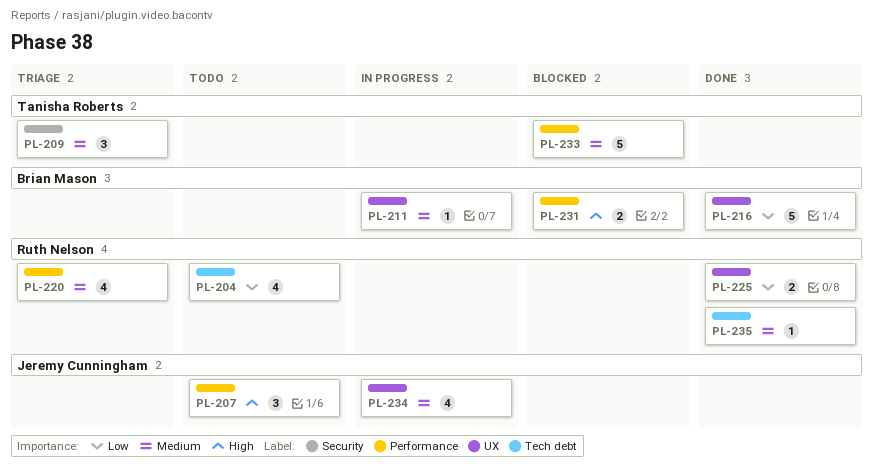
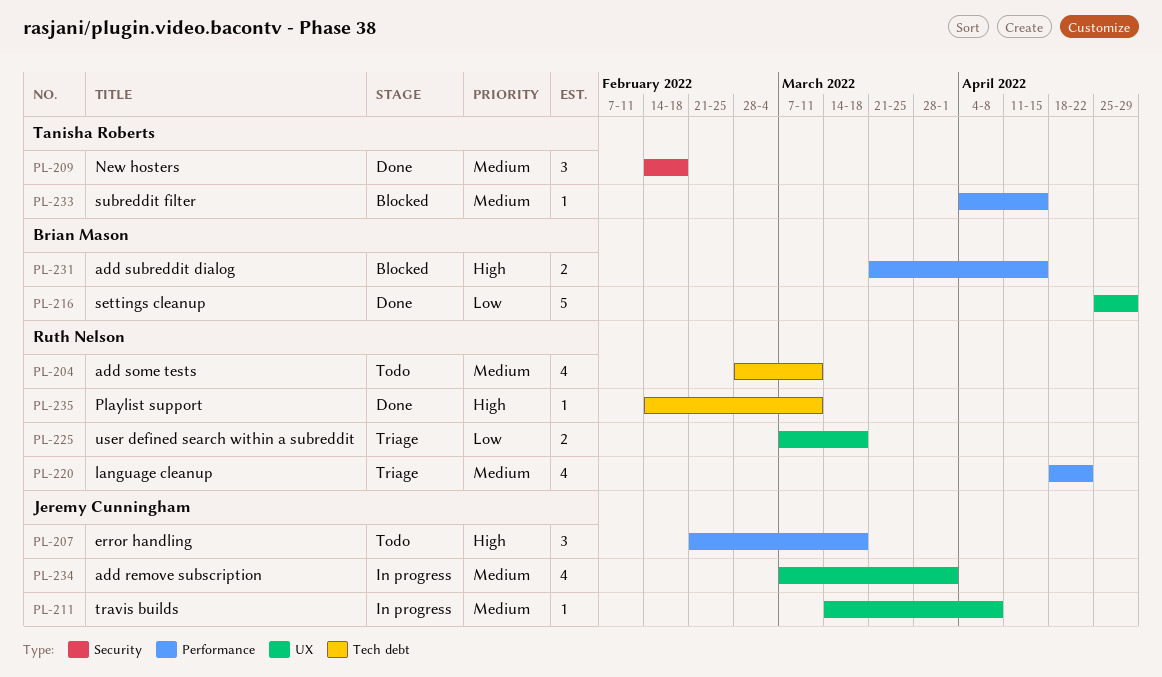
PL-204, priority: Low -> Medium
PL-209, status: Triage -> Done
PL-211, owner: Brian Mason -> Jeremy Cunningham
PL-225, status: Done -> Triage
PL-233, estimate: 5 -> 1
PL-235, priority: Medium -> High

